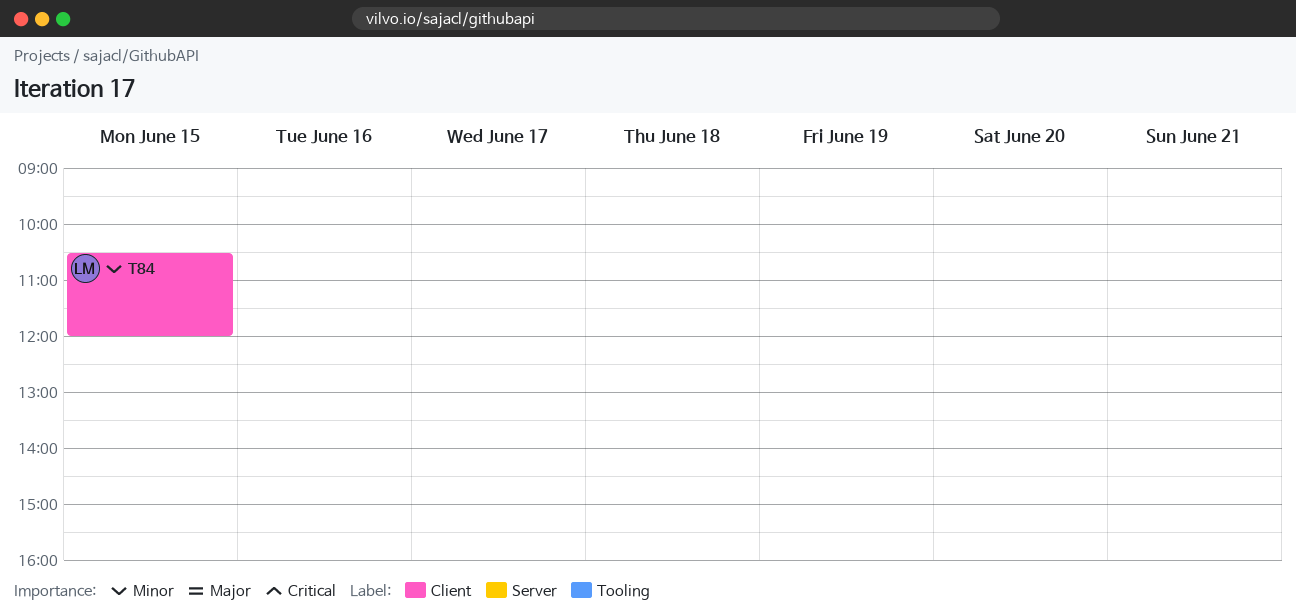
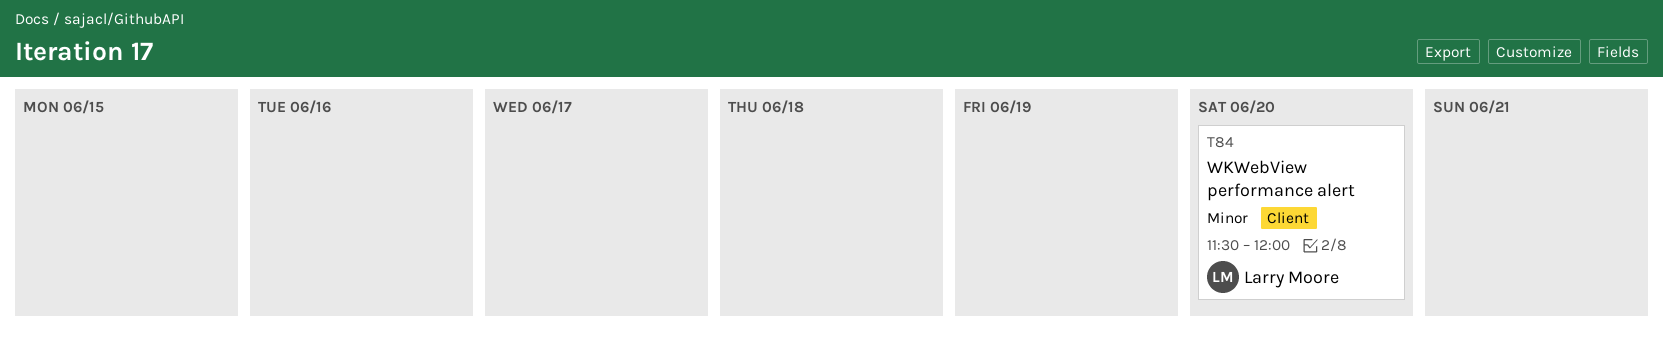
T84, day: Jun 15 -> Jun 20
T84, begins: 10:30 -> 11:30

